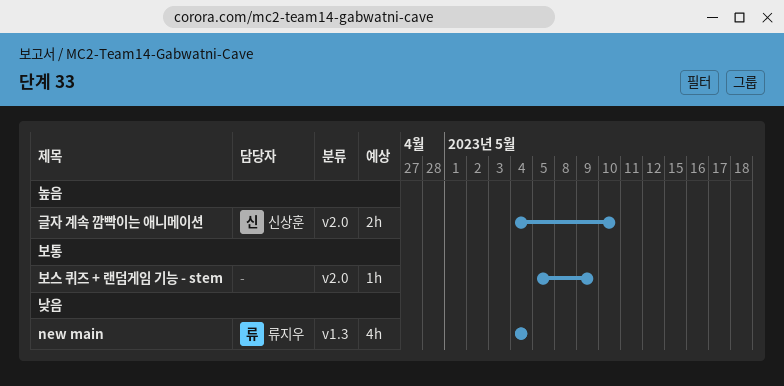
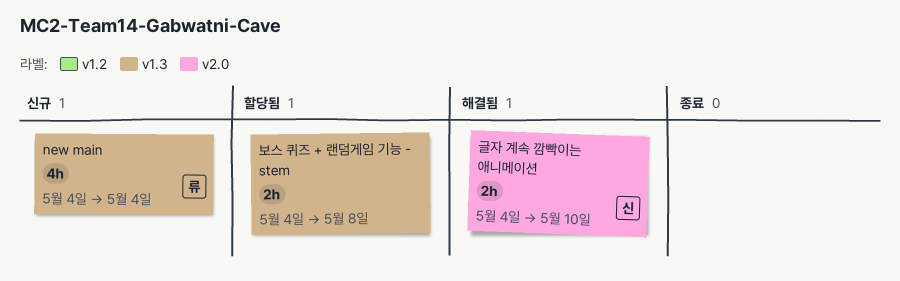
보스 퀴즈 + 랜덤게임 기능 - stem, label: v2.0 -> v1.3
보스 퀴즈 + 랜덤게임 기능 - stem, estimate: 1h -> 2h
보스 퀴즈 + 랜덤게임 기능 - stem, start: May 5 -> May 4
보스 퀴즈 + 랜덤게임 기능 - stem, due: May 9 -> May 8

